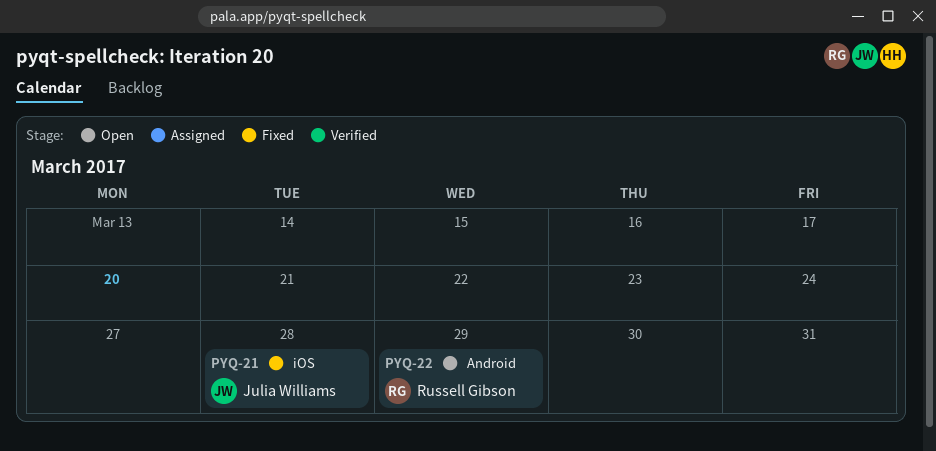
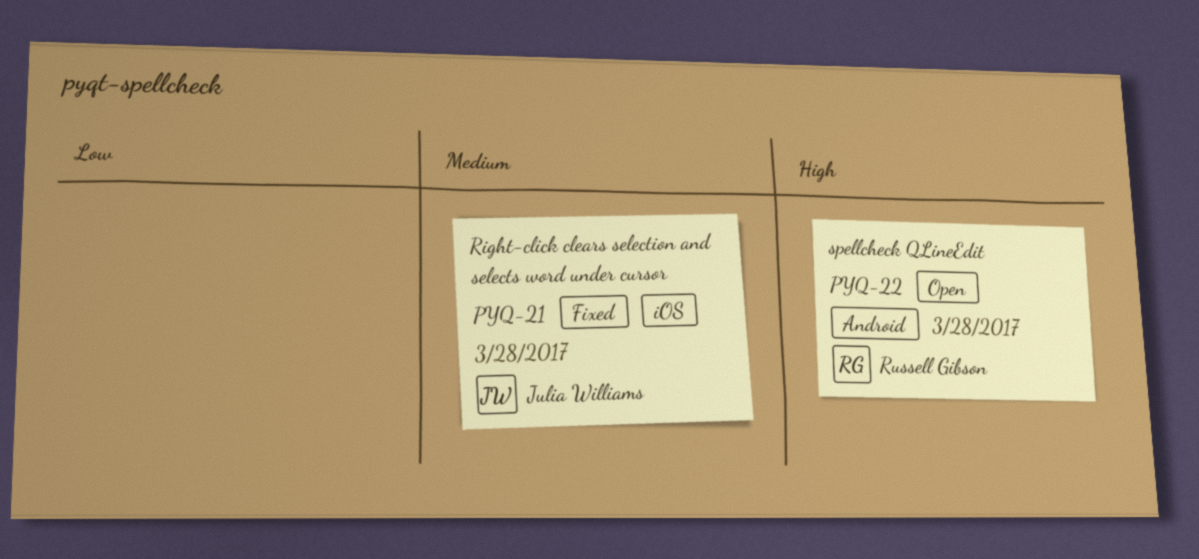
PYQ-22, due: Mar 29 -> Mar 28

